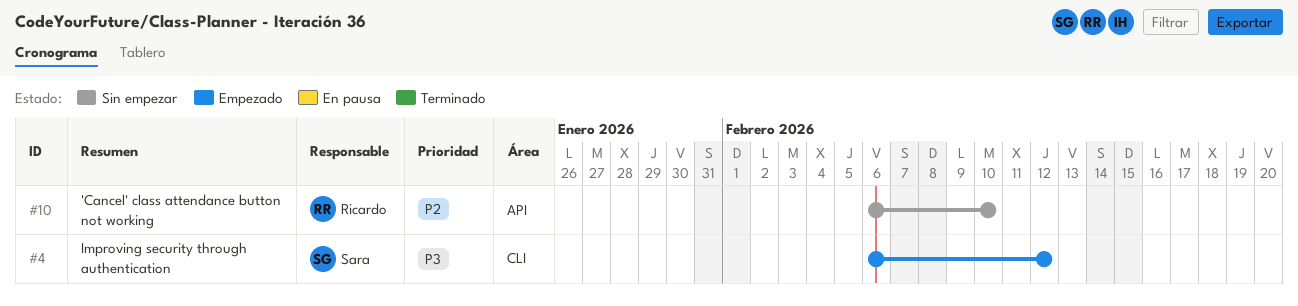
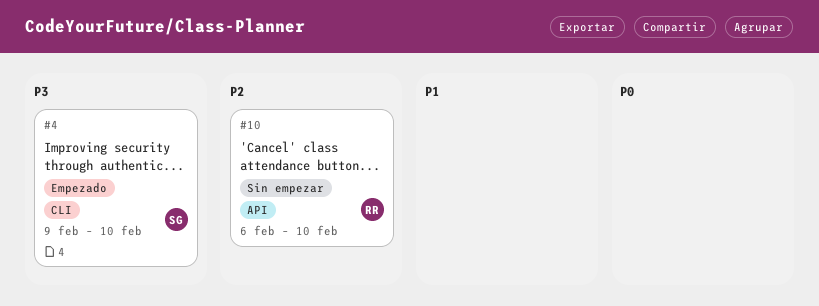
#4, start: Feb 6 -> Feb 9
#4, due: Feb 12 -> Feb 10

